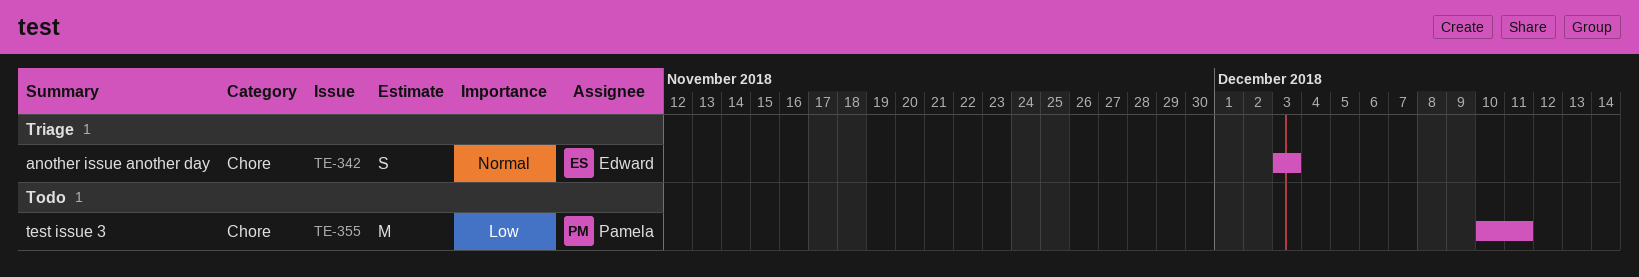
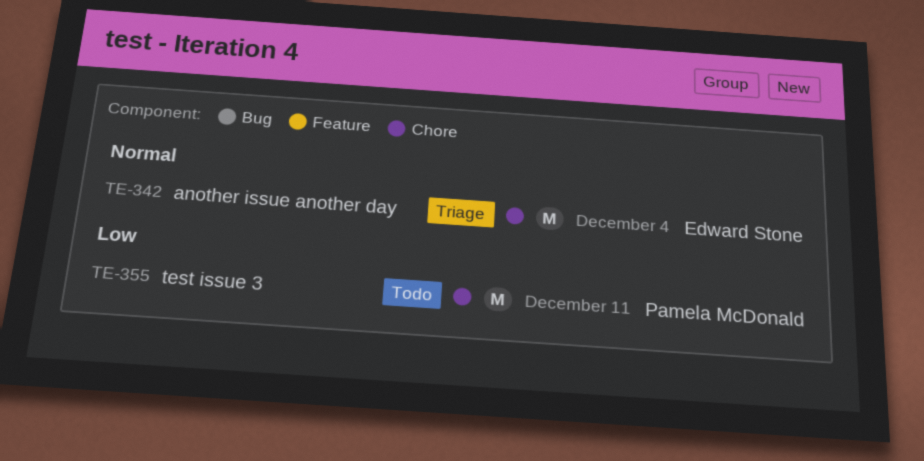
TE-342, estimate: S -> M
TE-342, due: Dec 3 -> Dec 4

